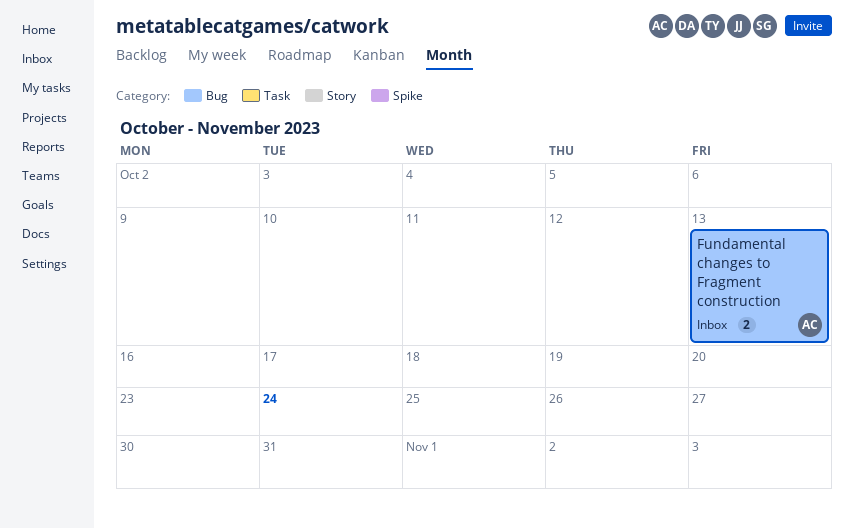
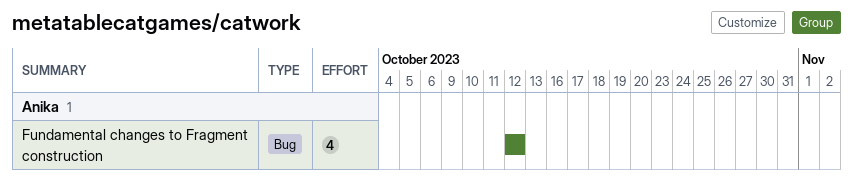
Fundamental changes to Fragment construction, estimate: 2 -> 4
Fundamental changes to Fragment construction, due: Oct 13 -> Oct 12

